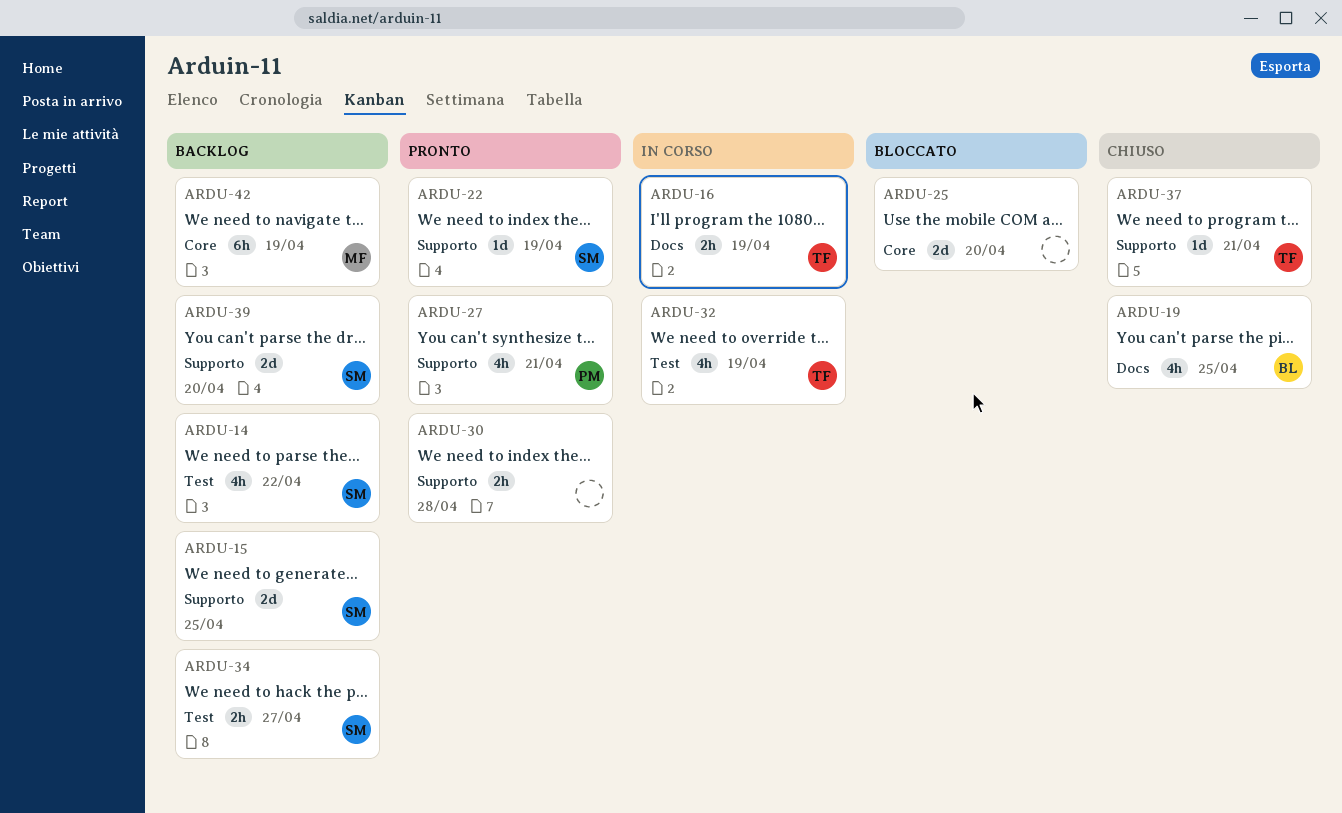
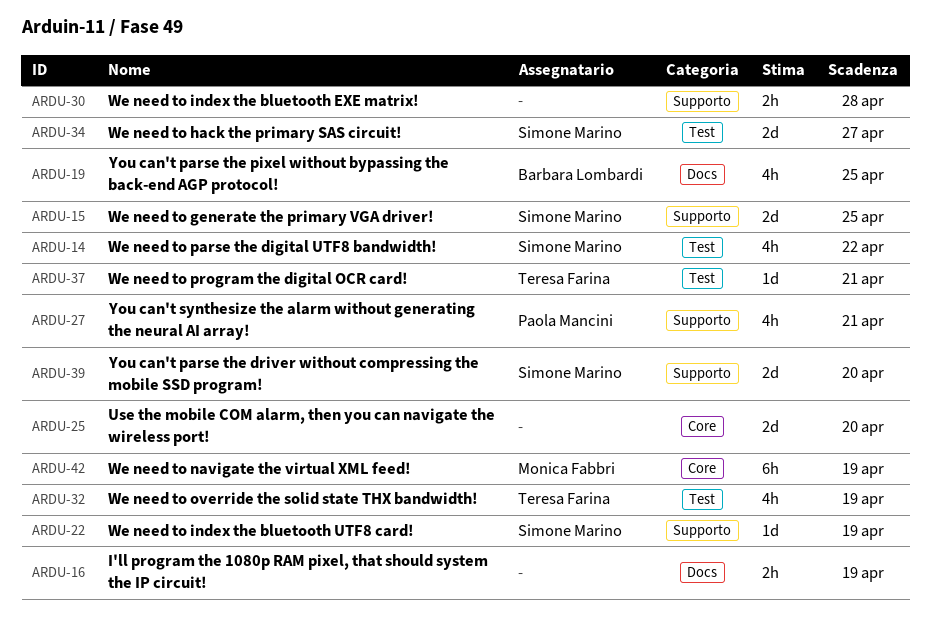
ARDU-16, owner: Teresa Farina -> none
ARDU-34, estimate: 2h -> 2d
ARDU-37, label: Supporto -> Test

